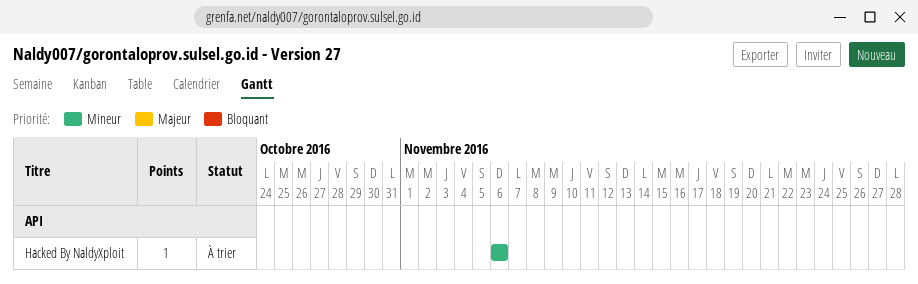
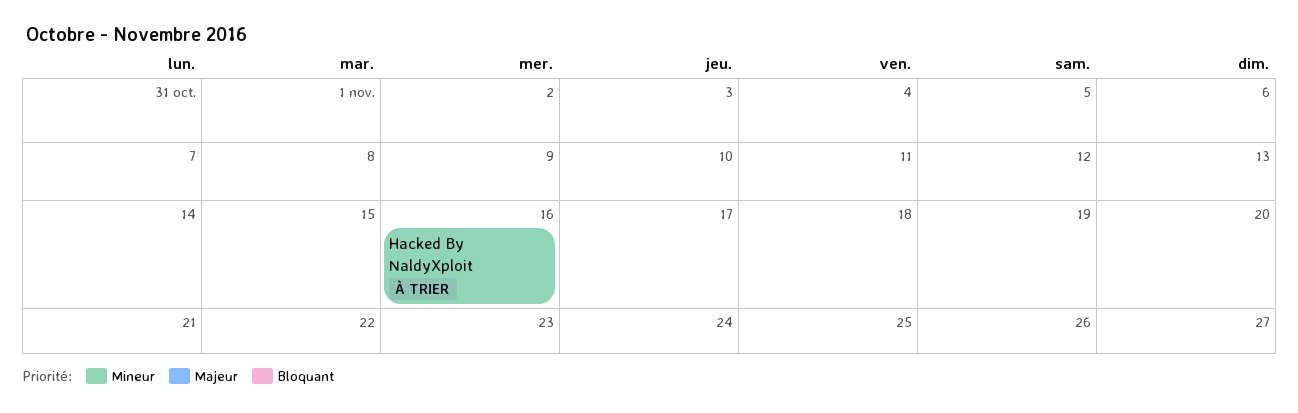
Hacked By NaldyXploit, due: Nov 6 -> Nov 16

